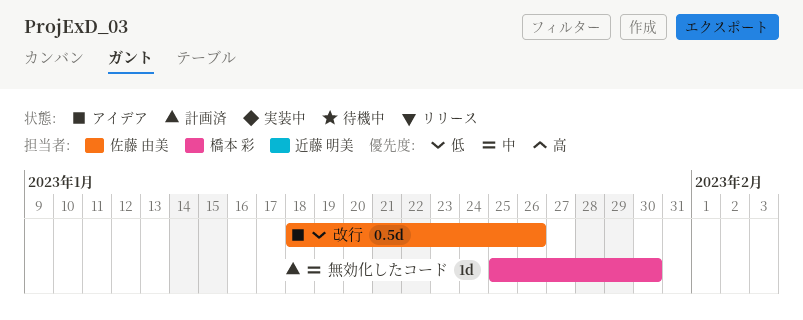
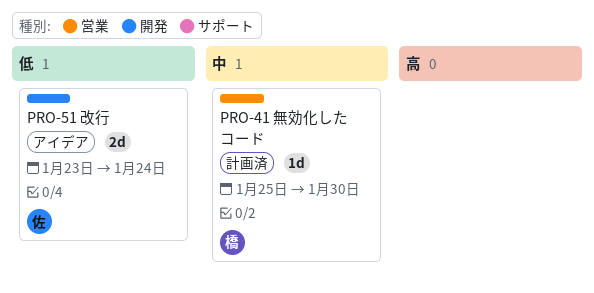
改行, estimate: 0.5d -> 2d
改行, start: Jan 18 -> Jan 23
改行, due: Jan 26 -> Jan 24

